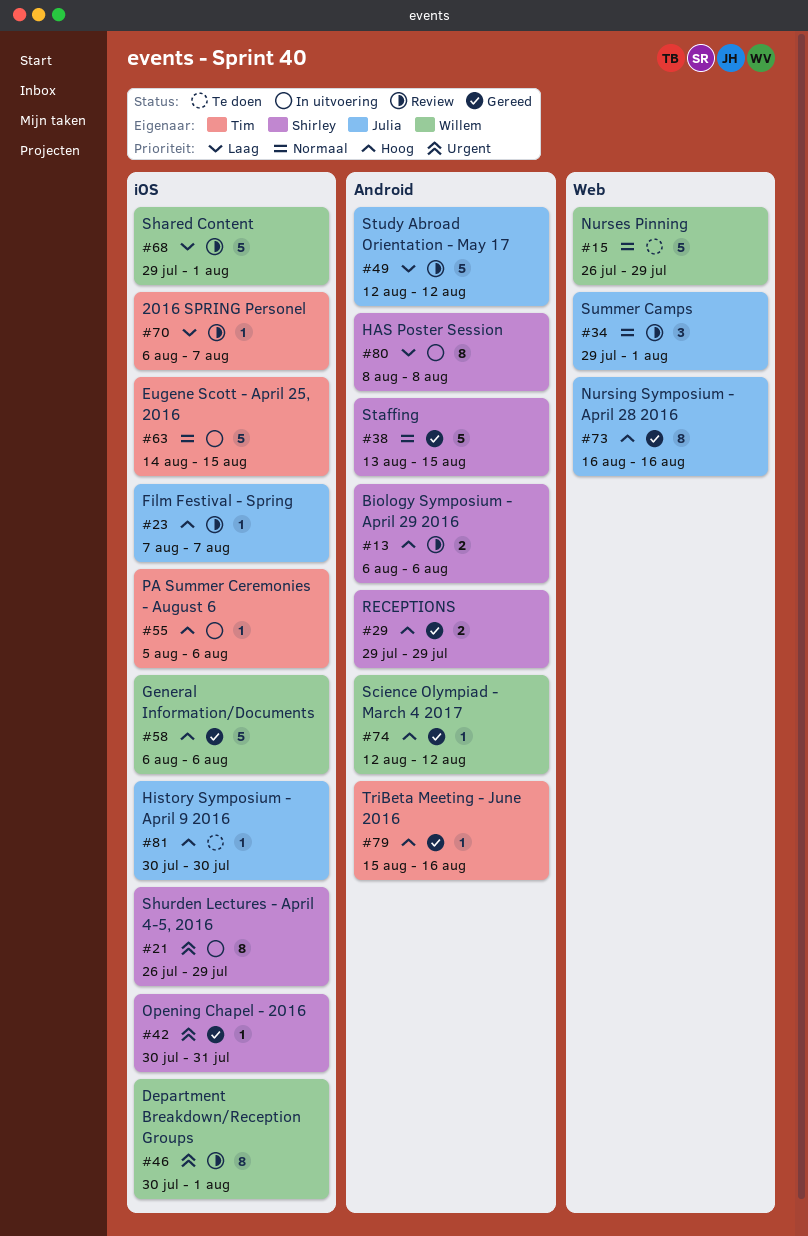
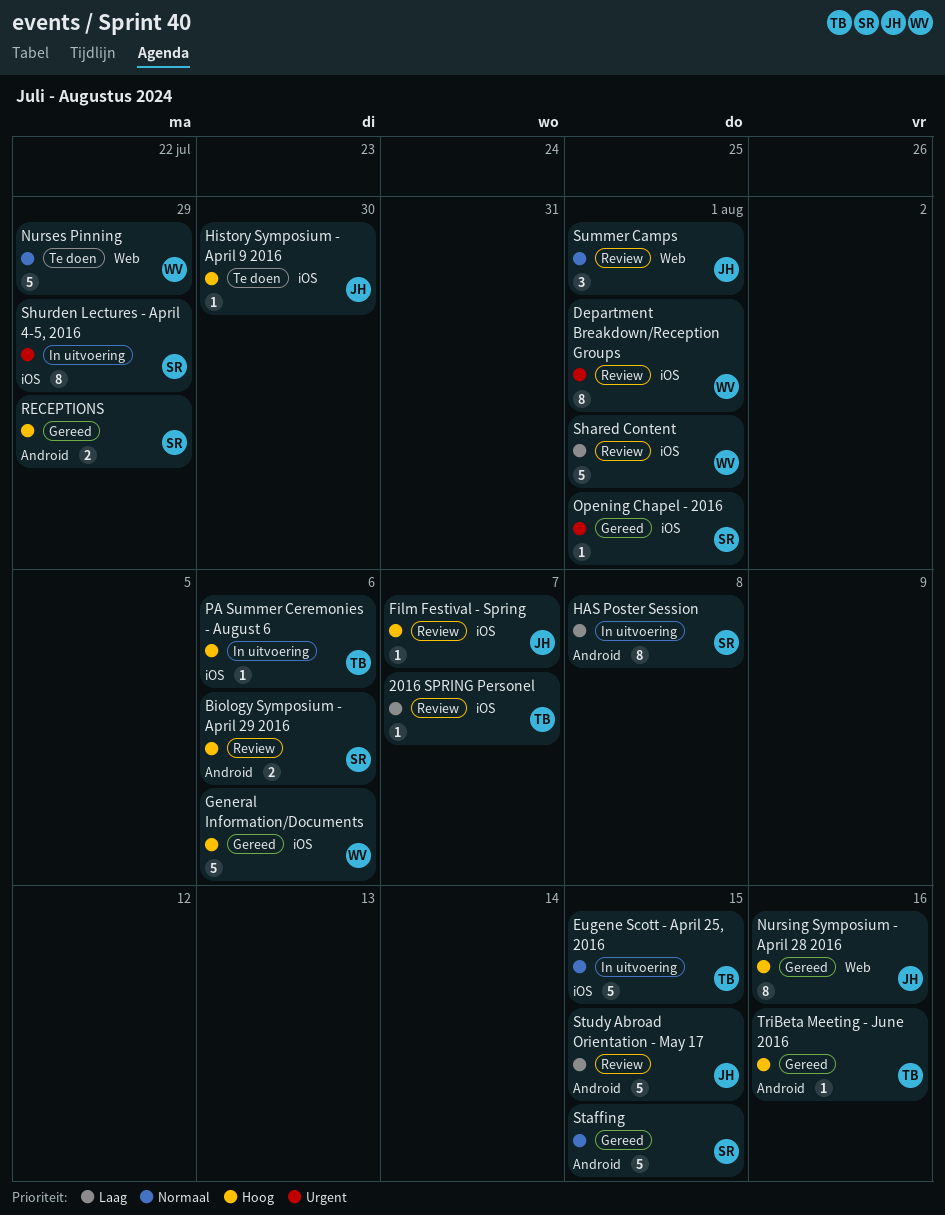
Opening Chapel - 2016, due: Jul 31 -> Aug 1
Science Olympiad - March 4 2017: present -> none
Study Abroad Orientation - May 17, due: Aug 12 -> Aug 15

